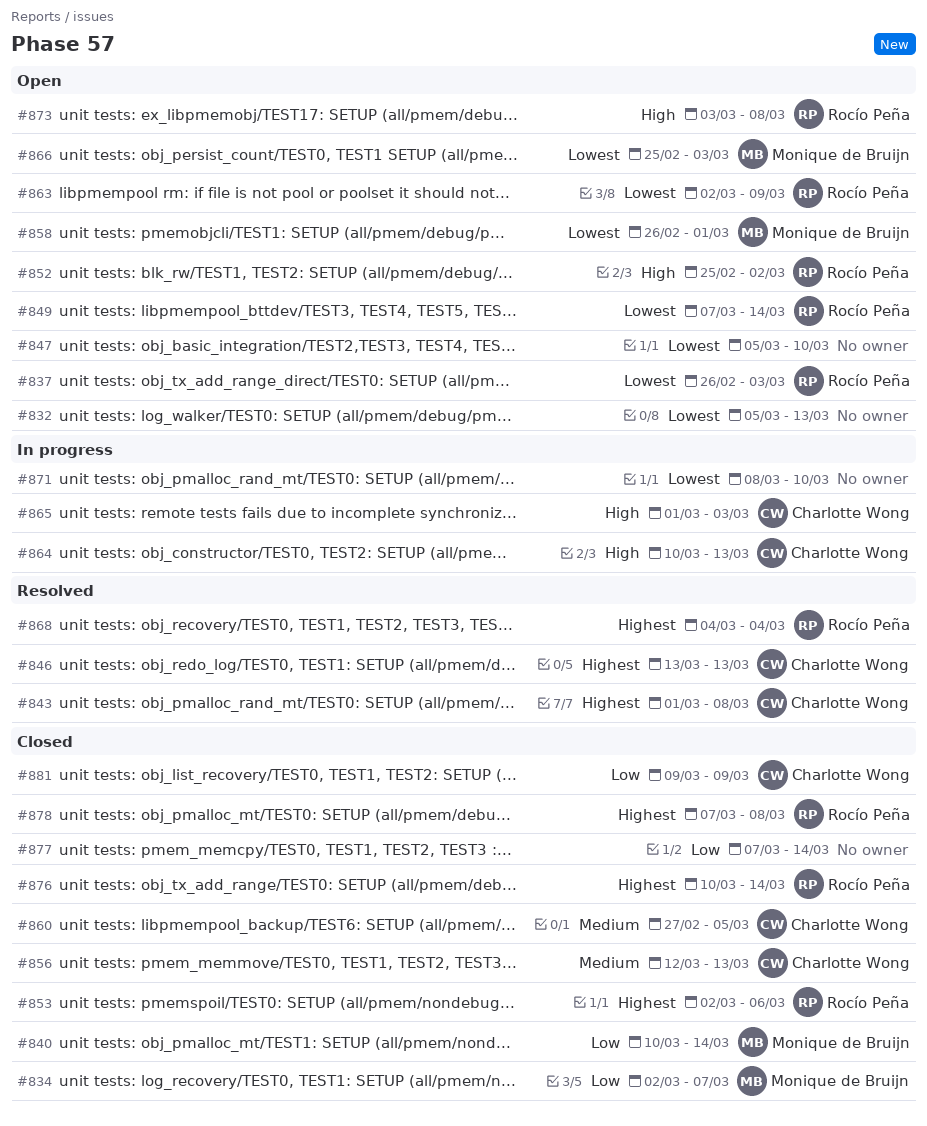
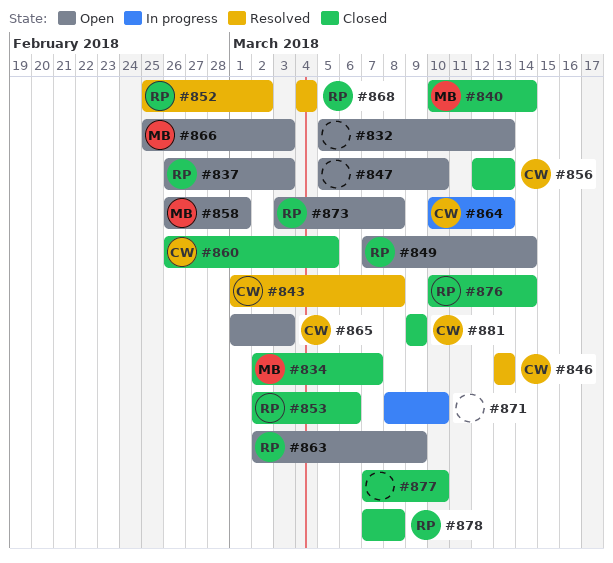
#852, status: Open -> Resolved
#860, start: Feb 27 -> Feb 26
#865, status: In progress -> Open
#877, due: Mar 14 -> Mar 10

